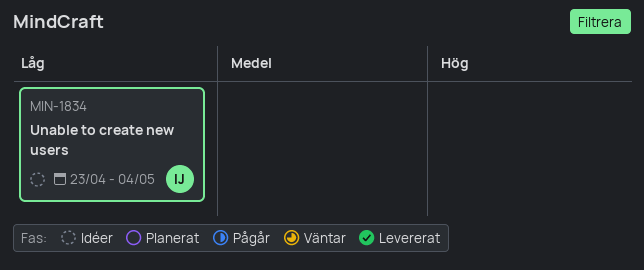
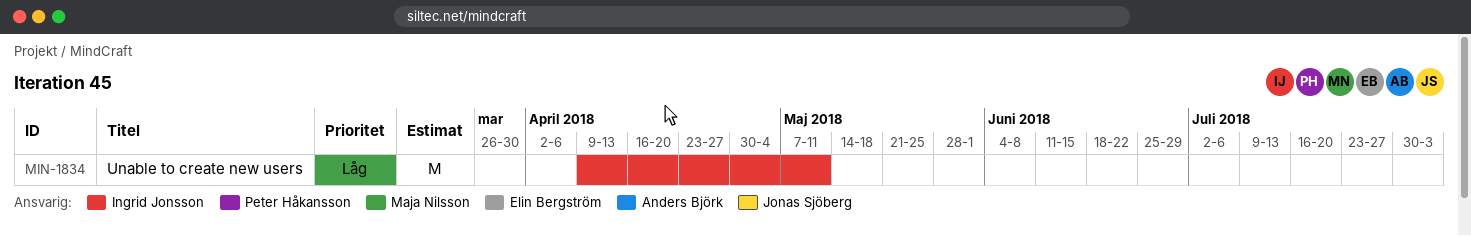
MIN-1834, start: Apr 23 -> Apr 9
MIN-1834, due: May 4 -> May 11

